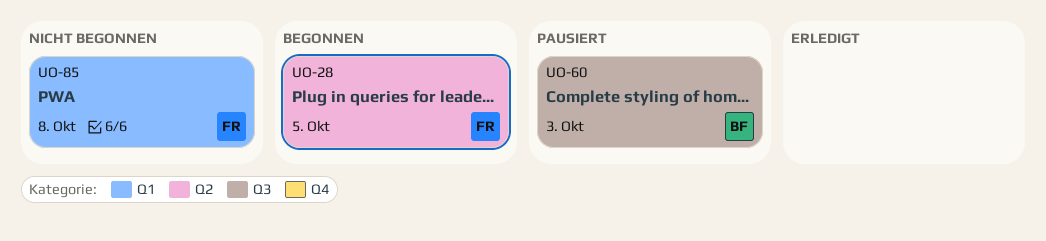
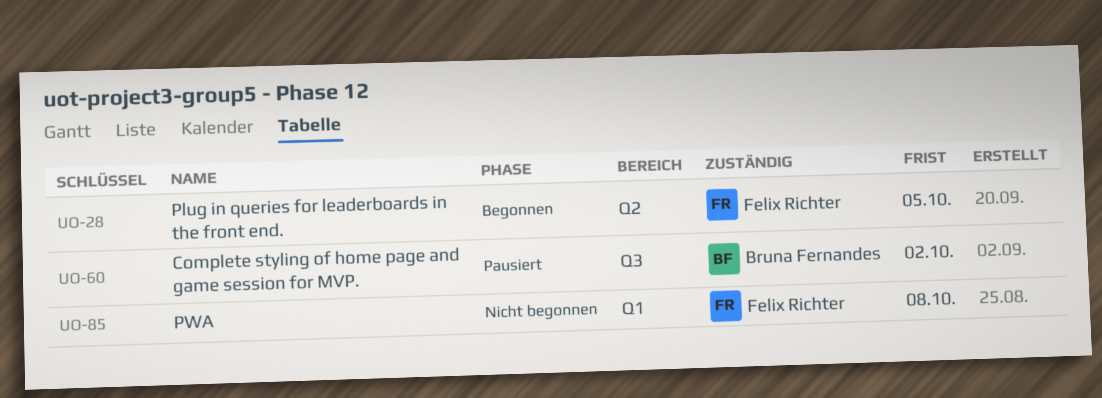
UO-60, due: Oct 3 -> Oct 2

